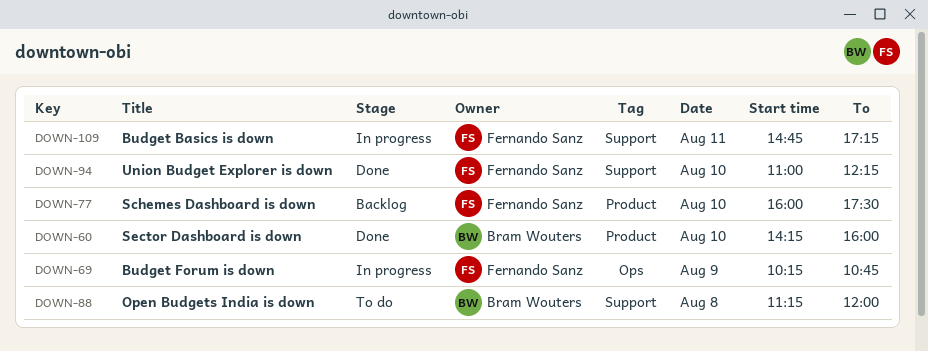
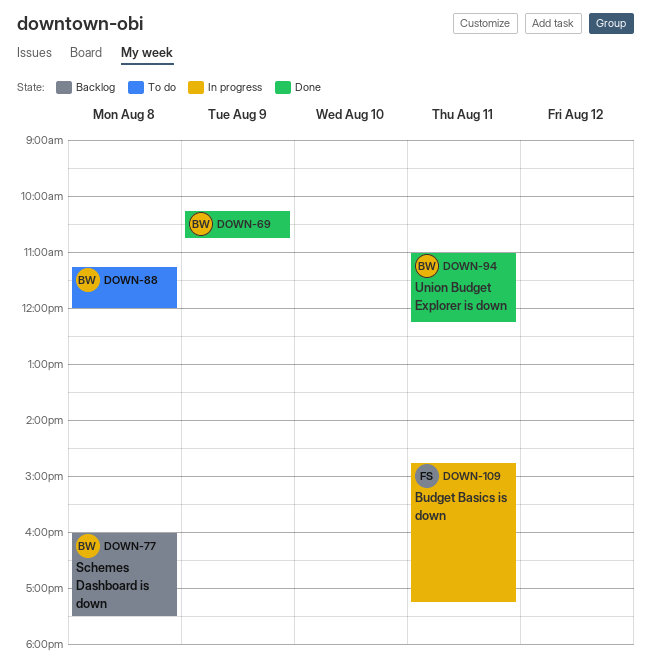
DOWN-60: present -> none
DOWN-69, status: In progress -> Done
DOWN-69, owner: Fernando Sanz -> Bram Wouters
DOWN-77, owner: Fernando Sanz -> Bram Wouters
DOWN-77, day: Aug 10 -> Aug 8
DOWN-94, owner: Fernando Sanz -> Bram Wouters
DOWN-94, day: Aug 10 -> Aug 11

